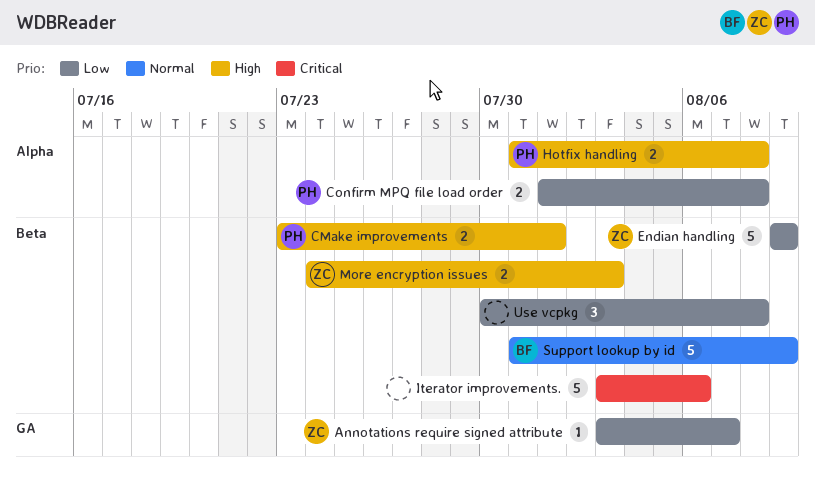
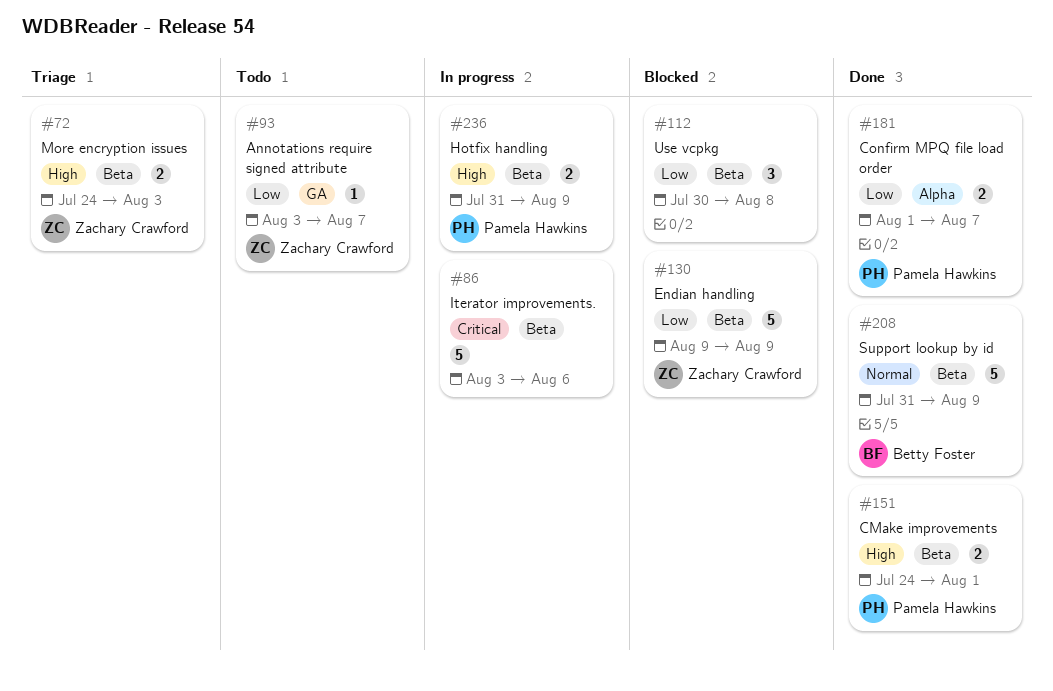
CMake improvements, start: Jul 23 -> Jul 24
Confirm MPQ file load order, due: Aug 8 -> Aug 7
Hotfix handling, label: Alpha -> Beta
Hotfix handling, due: Aug 8 -> Aug 9

